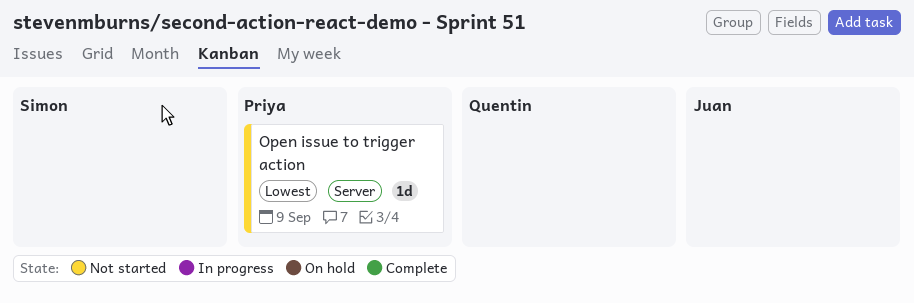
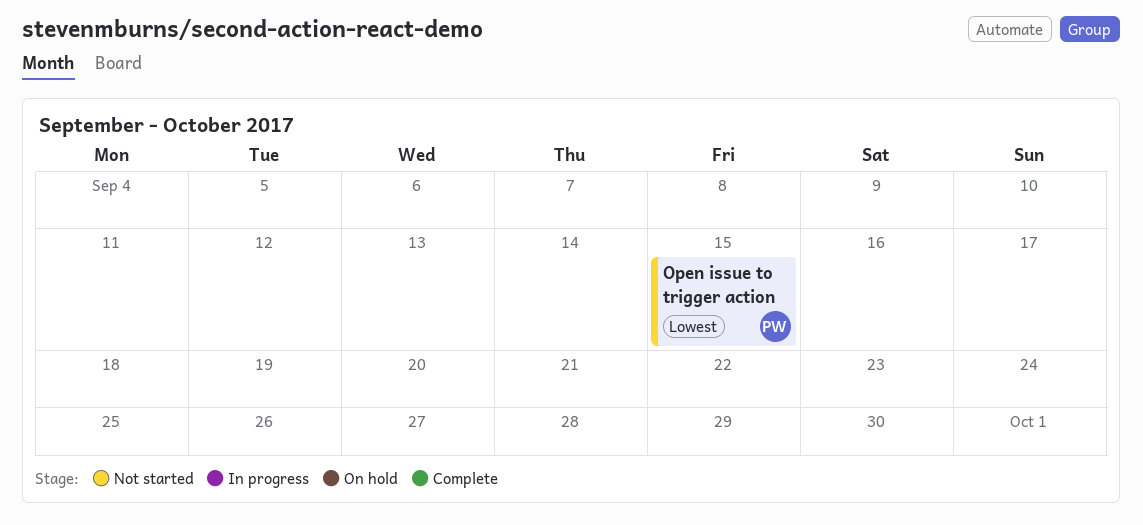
Open issue to trigger action, due: Sep 9 -> Sep 15

